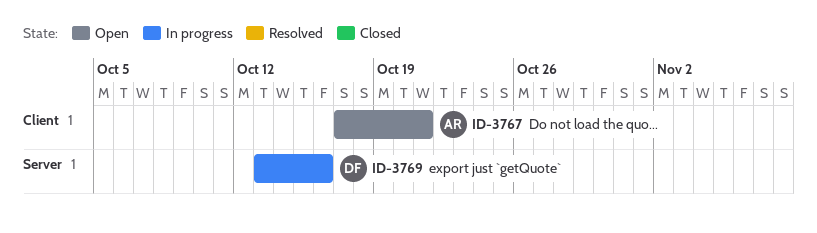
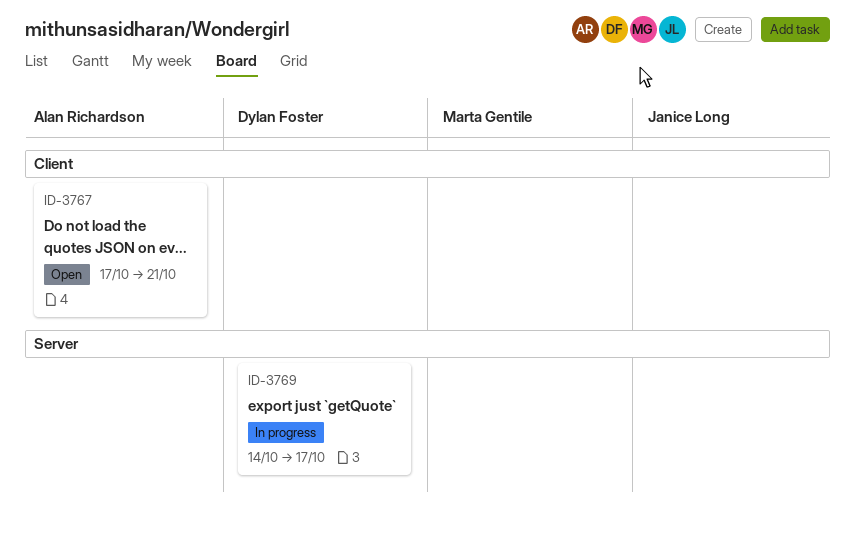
ID-3769, start: Oct 13 -> Oct 14
ID-3769, due: Oct 16 -> Oct 17

